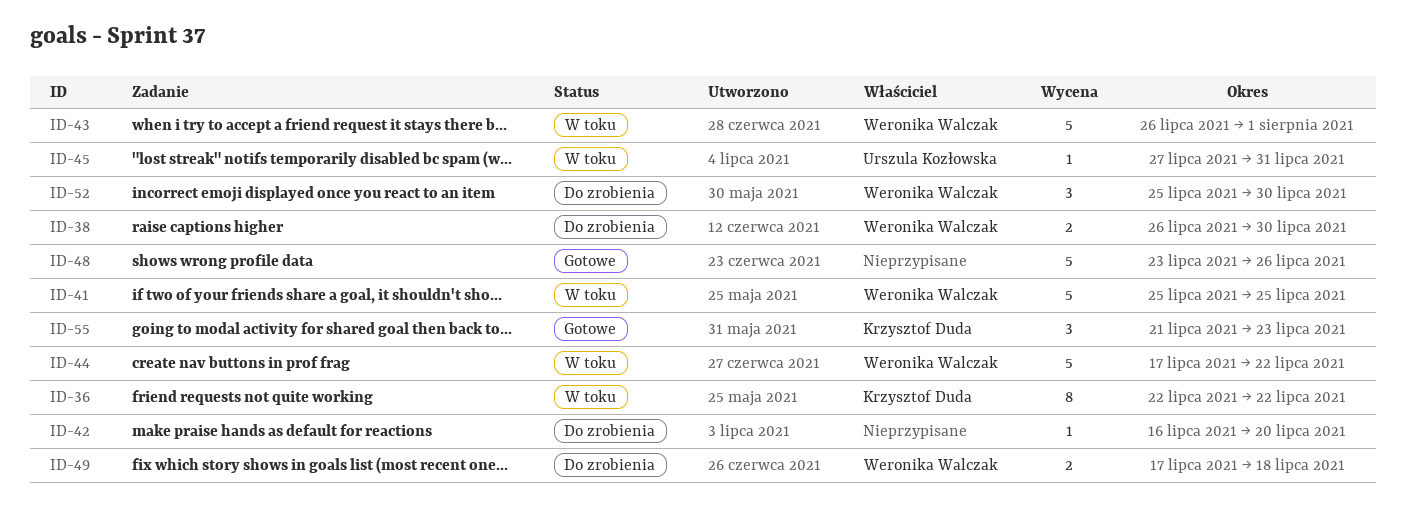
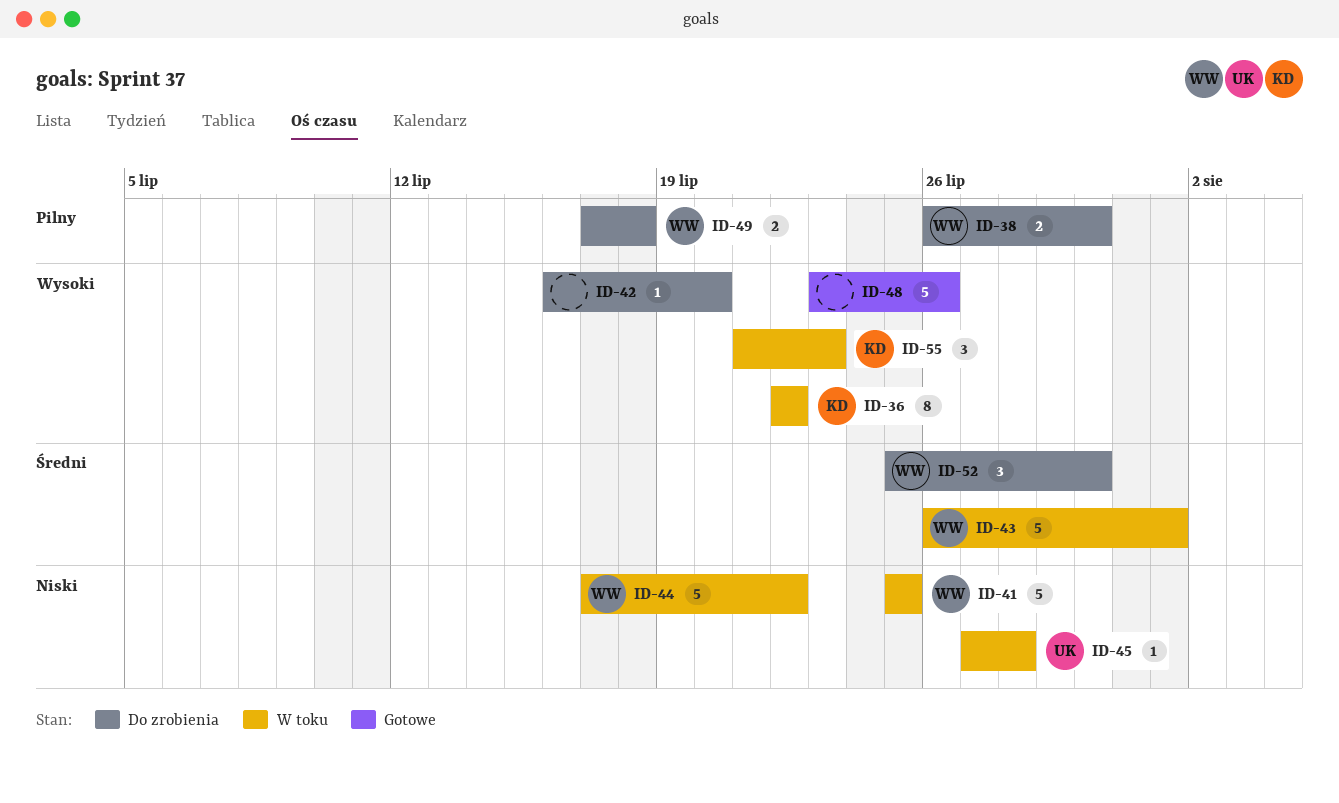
ID-45, due: Jul 31 -> Jul 28
ID-55, status: Gotowe -> W toku

